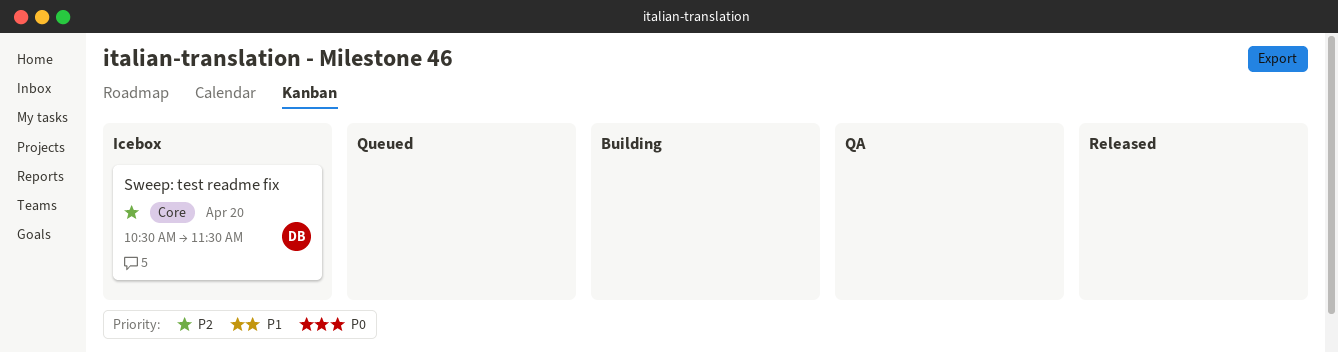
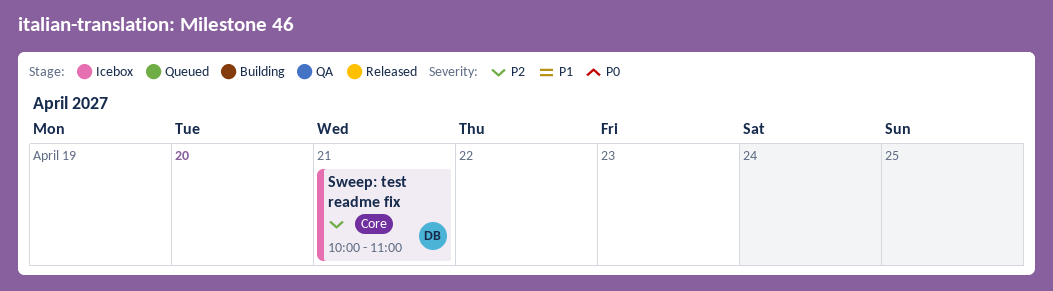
Sweep: test readme fix, day: Apr 20 -> Apr 21
Sweep: test readme fix, begins: 10:30 -> 10:00
Sweep: test readme fix, ends: 11:30 -> 11:00

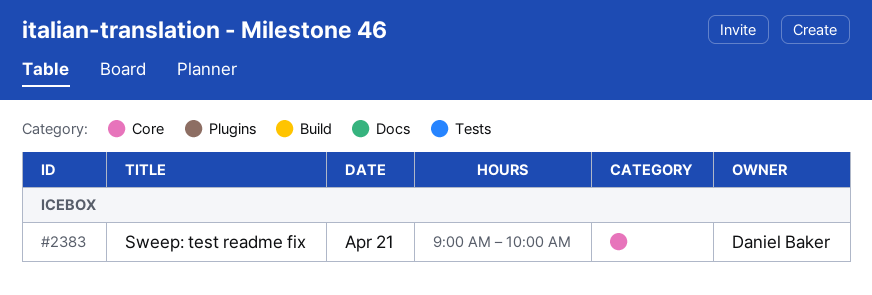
Sweep: test readme fix, begins: 10:00 -> 09:00
Sweep: test readme fix, ends: 11:00 -> 10:00

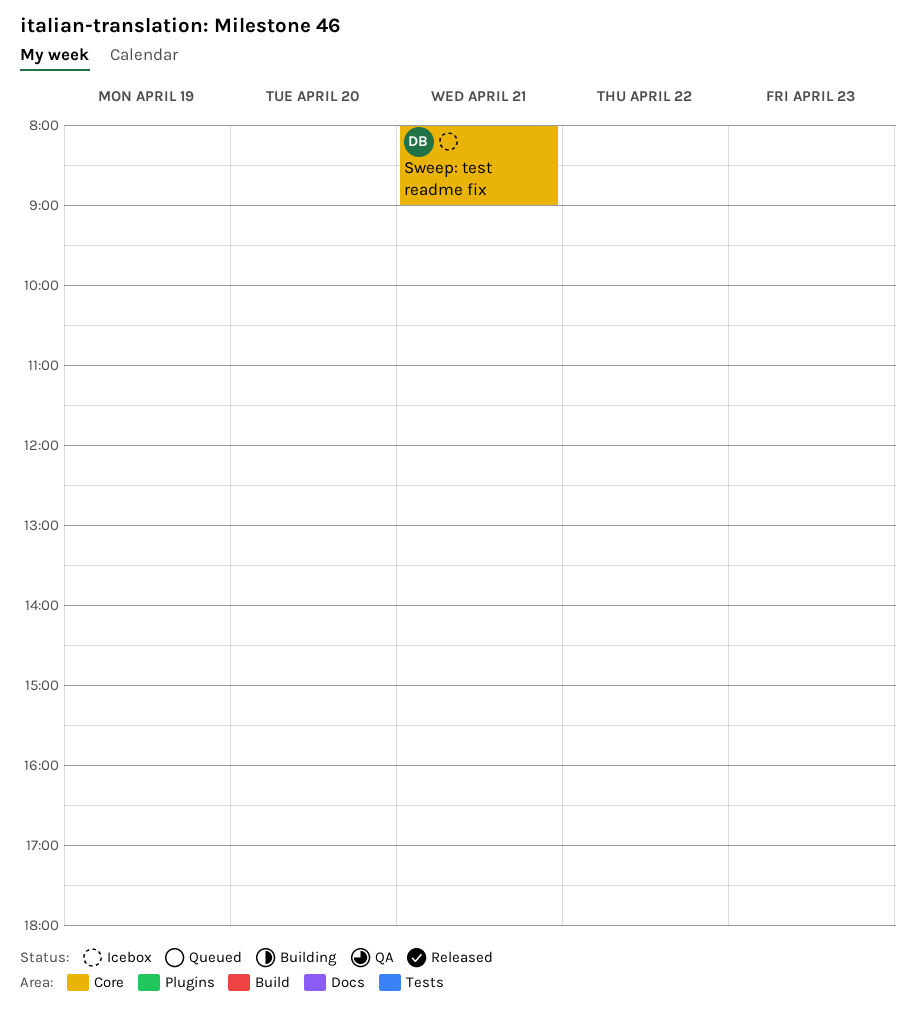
Sweep: test readme fix, begins: 09:00 -> 08:00
Sweep: test readme fix, ends: 10:00 -> 09:00

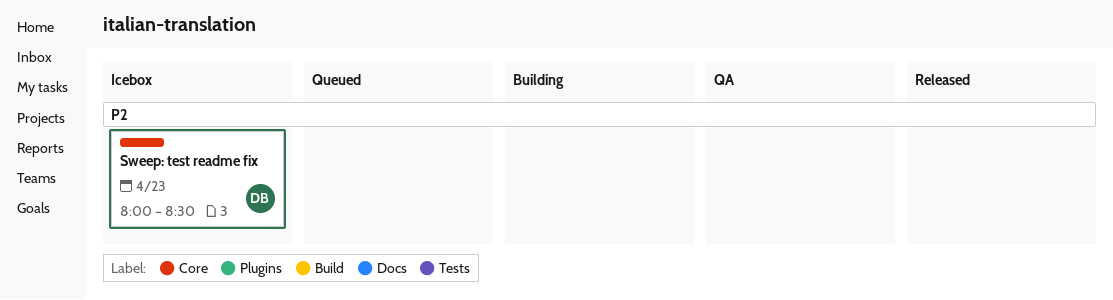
Sweep: test readme fix, day: Apr 21 -> Apr 23
Sweep: test readme fix, ends: 09:00 -> 08:30

